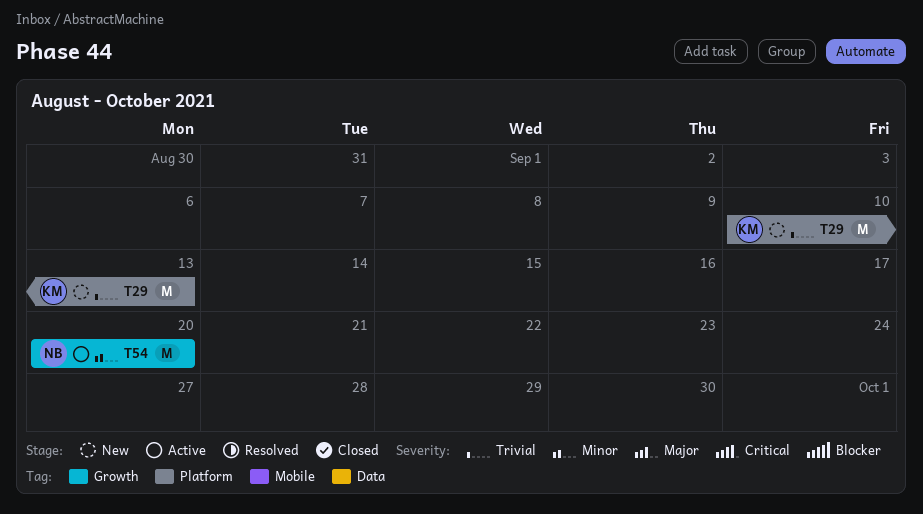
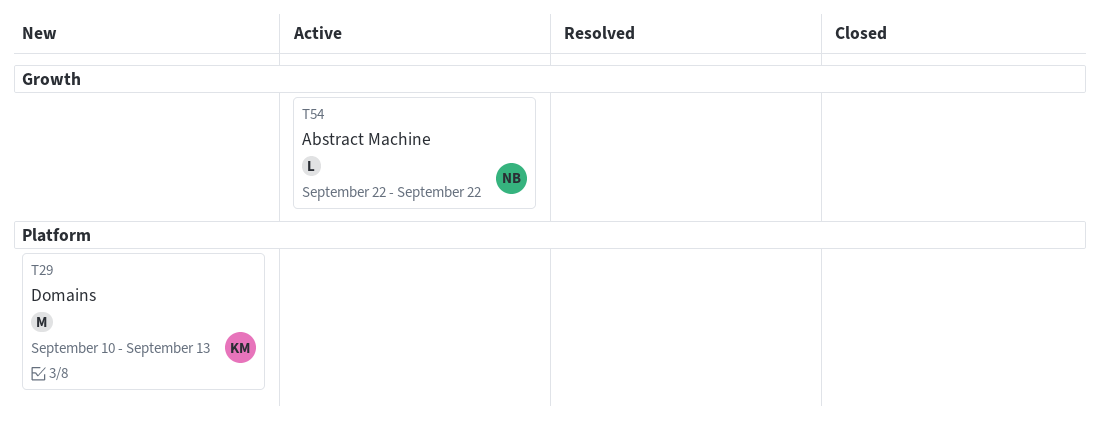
T54, estimate: M -> L
T54, start: Sep 20 -> Sep 22
T54, due: Sep 20 -> Sep 22

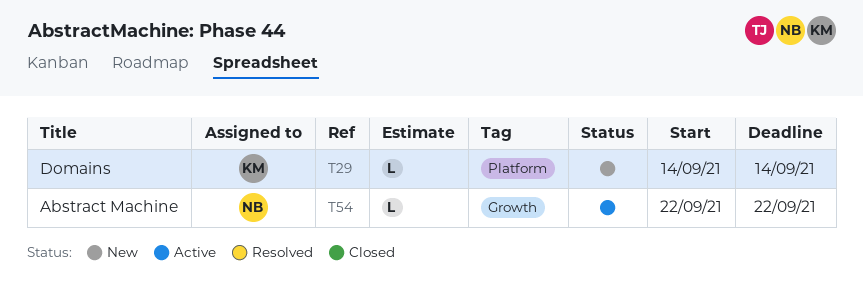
T29, estimate: M -> L
T29, start: Sep 10 -> Sep 14
T29, due: Sep 13 -> Sep 14

